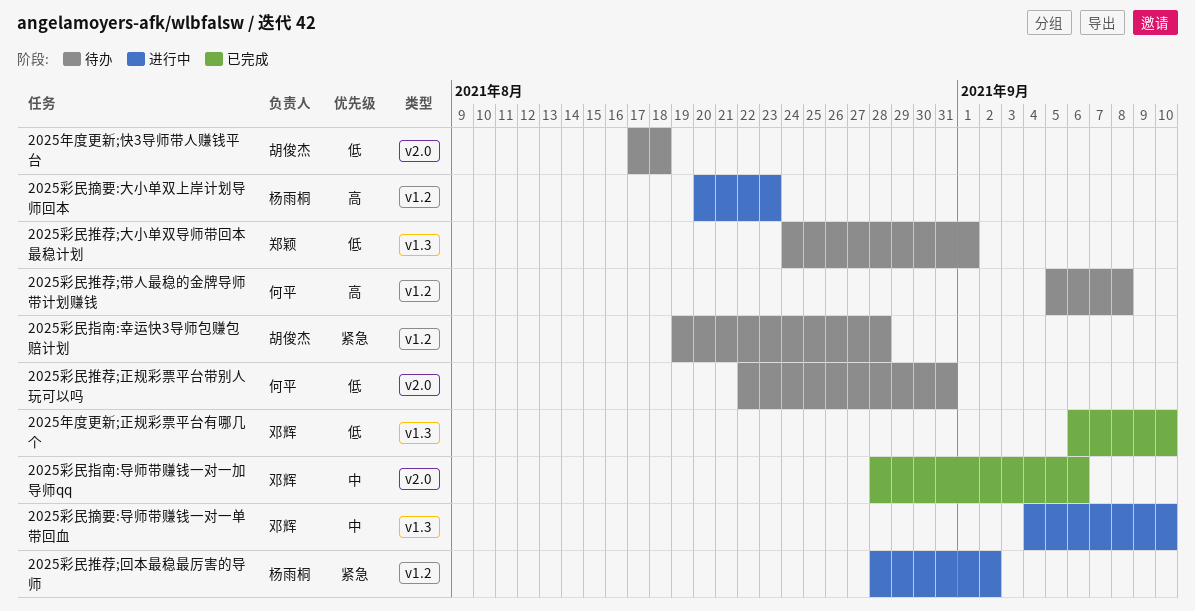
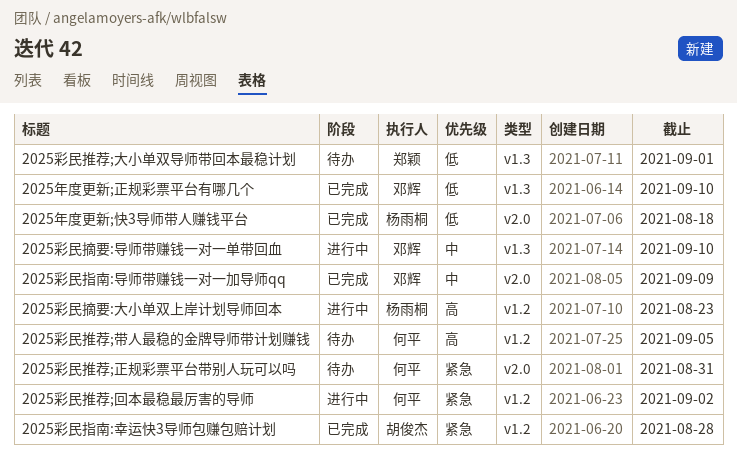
2025年度更新;快3导师带人赚钱平台, status: 待办 -> 已完成
2025年度更新;快3导师带人赚钱平台, owner: 胡俊杰 -> 杨雨桐
2025彩民指南:导师带赚钱一对一加导师qq, due: Sep 6 -> Sep 9
2025彩民指南:幸运快3导师包赚包赔计划, status: 待办 -> 已完成
2025彩民推荐;回本最稳最厉害的导师, owner: 杨雨桐 -> 何平
2025彩民推荐;带人最稳的金牌导师带计划赚钱, due: Sep 8 -> Sep 5
2025彩民推荐;正规彩票平台带别人玩可以吗, priority: 低 -> 紧急

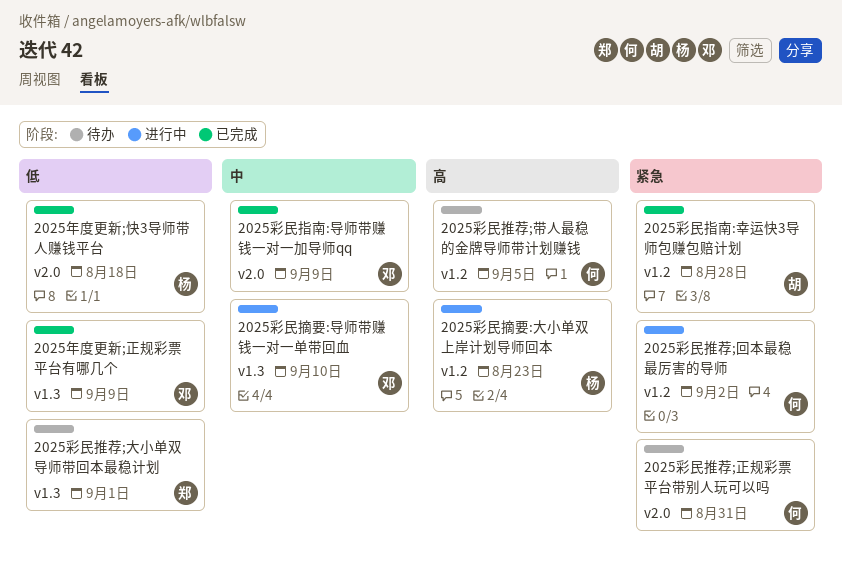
2025年度更新;正规彩票平台有哪几个, due: Sep 10 -> Sep 9

